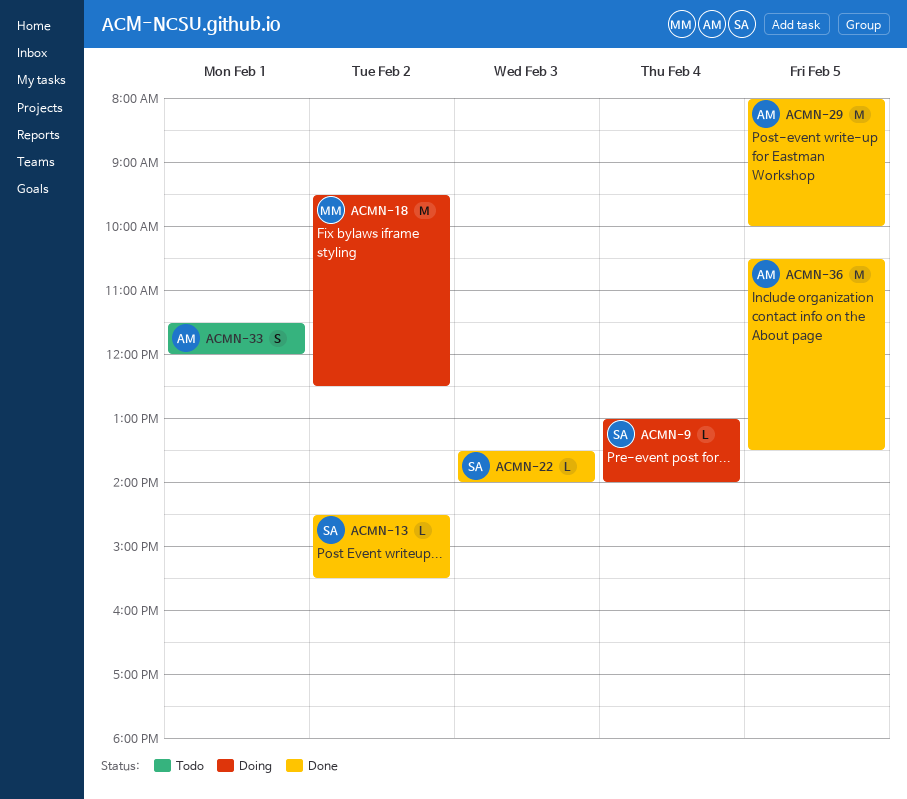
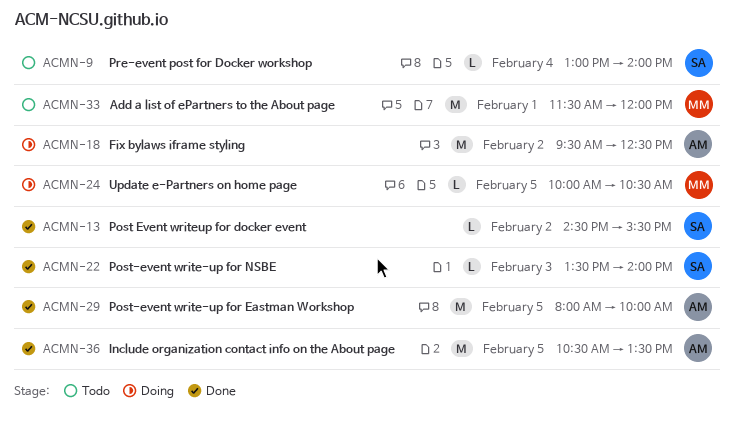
ACMN-9, status: Doing -> Todo
ACMN-18, owner: MM -> AM
ACMN-24: none -> present
ACMN-33, owner: AM -> MM
ACMN-33, estimate: S -> M

